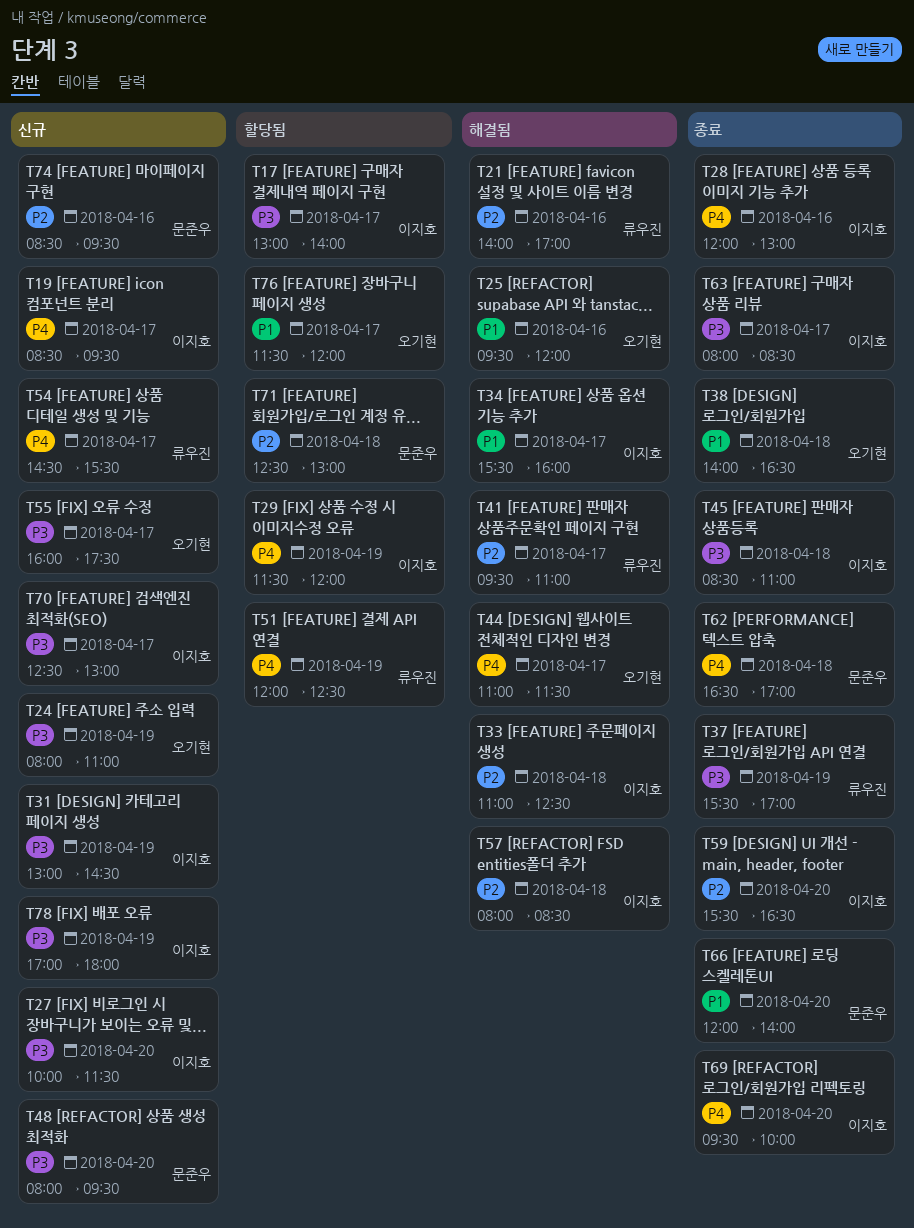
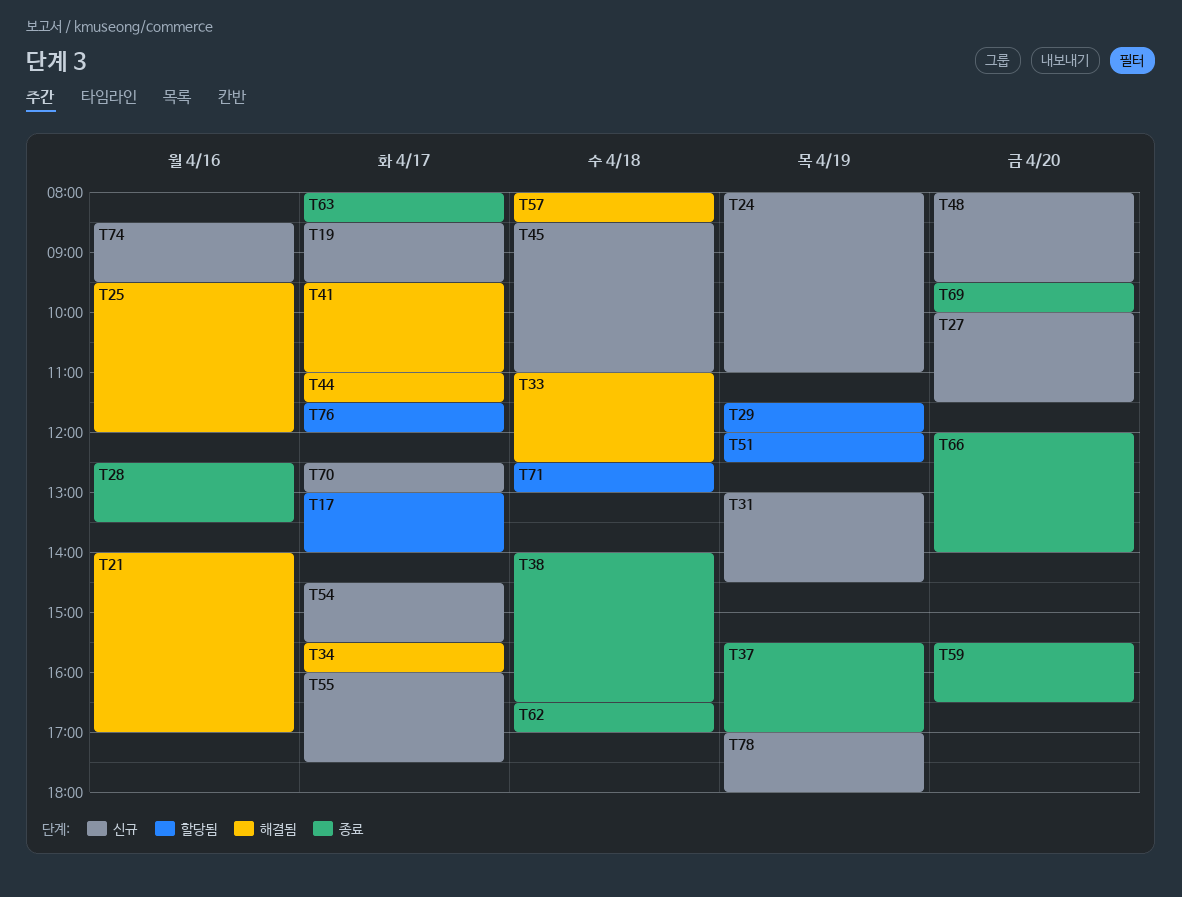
T28, begins: 12:00 -> 12:30
T28, ends: 13:00 -> 13:30
T45, status: 종료 -> 신규

